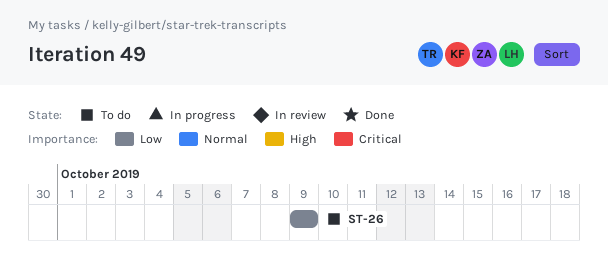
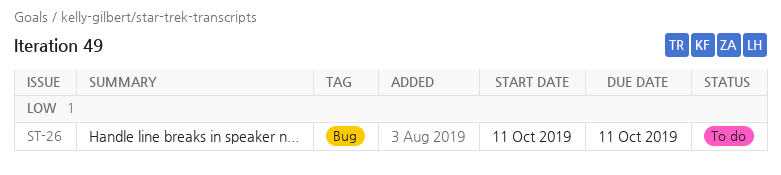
ST-26, start: Oct 9 -> Oct 11
ST-26, due: Oct 9 -> Oct 11

